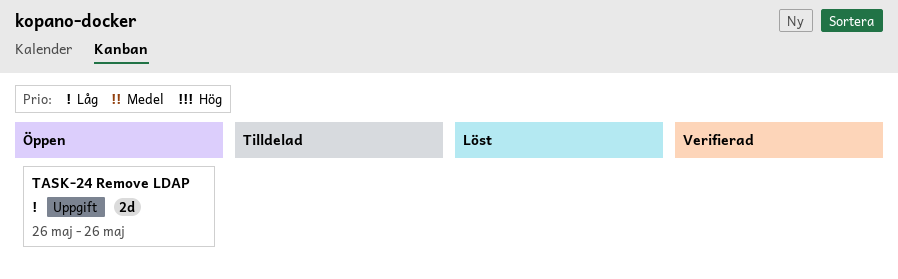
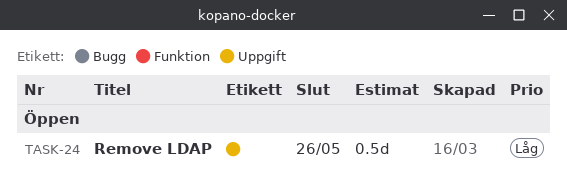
TASK-24, estimate: 2d -> 0.5d

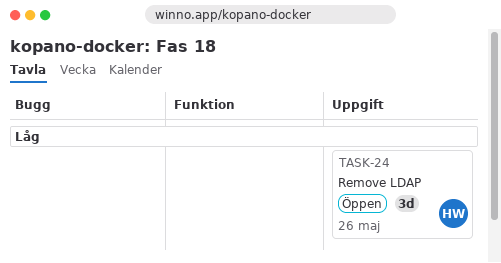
TASK-24, estimate: 0.5d -> 3d

